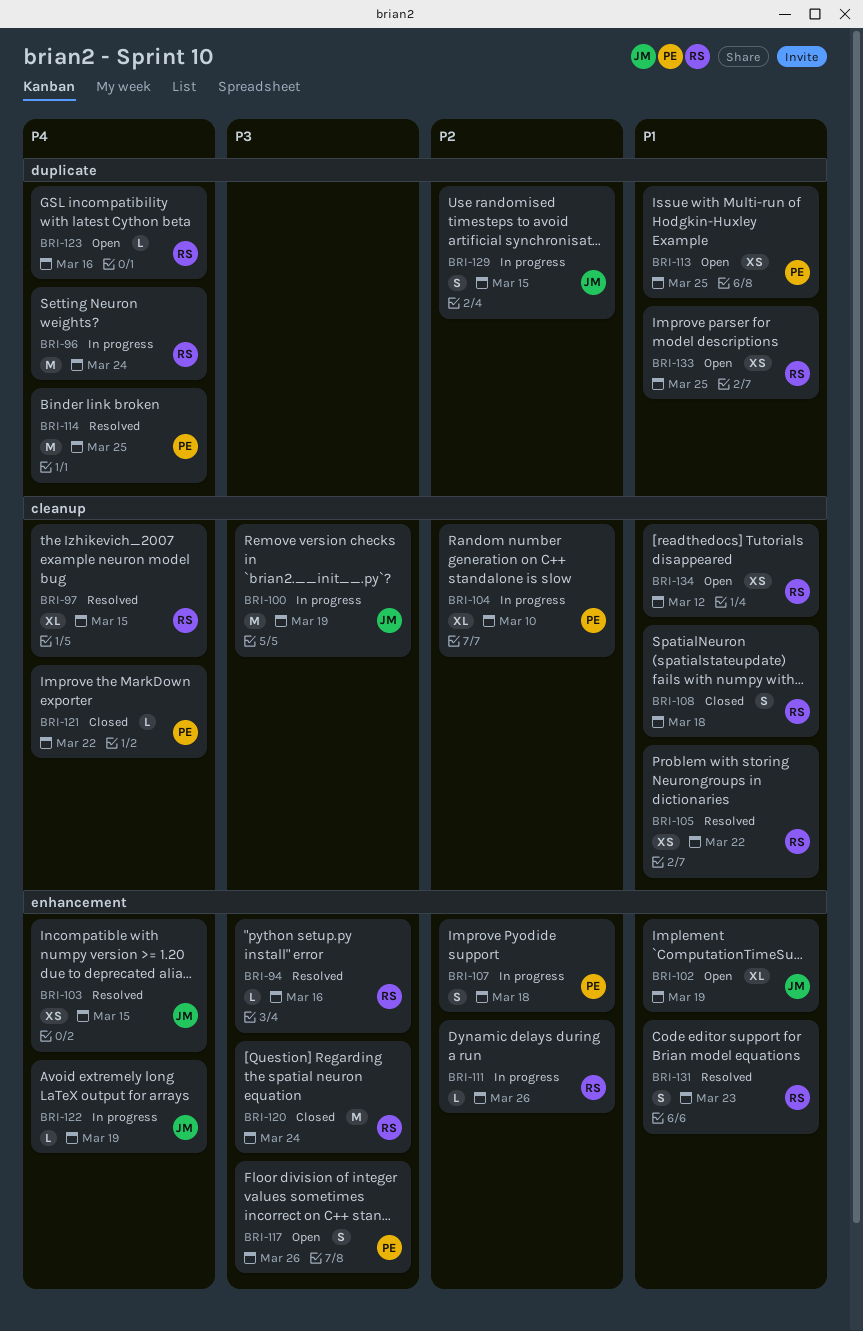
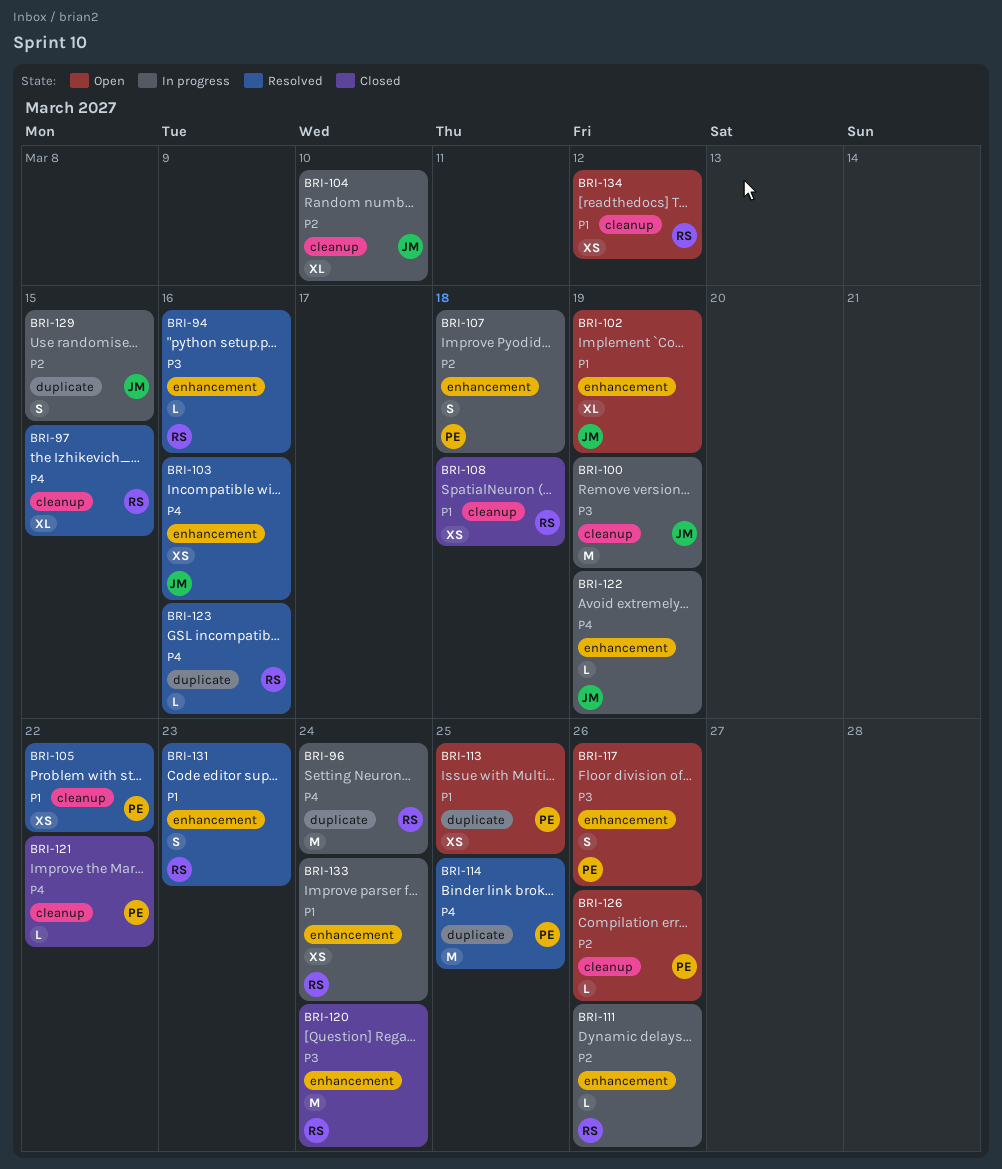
BRI-103, due: Mar 15 -> Mar 16
BRI-104, owner: PE -> JM
BRI-105, owner: RS -> PE
BRI-108, estimate: S -> XS
BRI-123, status: Open -> Resolved
BRI-126: none -> present
BRI-133, status: Open -> In progress
BRI-133, label: duplicate -> enhancement
BRI-133, due: Mar 25 -> Mar 24

